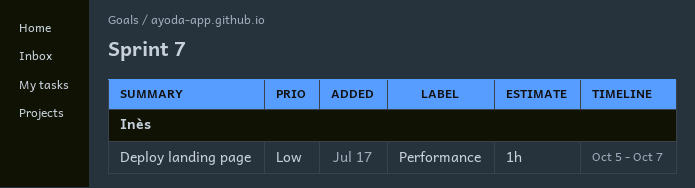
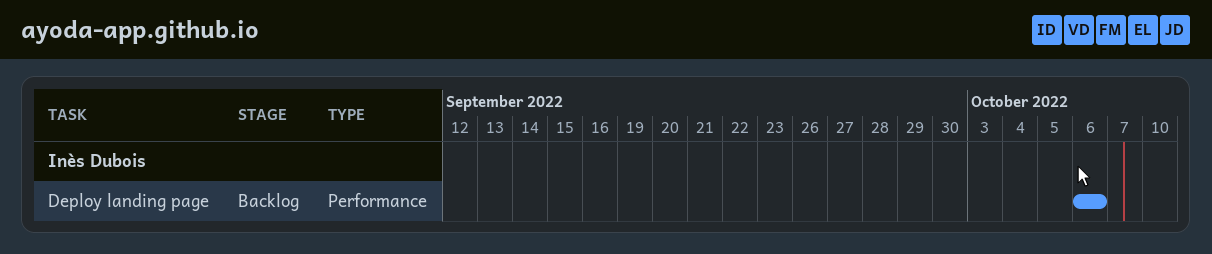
Deploy landing page, start: Oct 5 -> Oct 6
Deploy landing page, due: Oct 7 -> Oct 6

